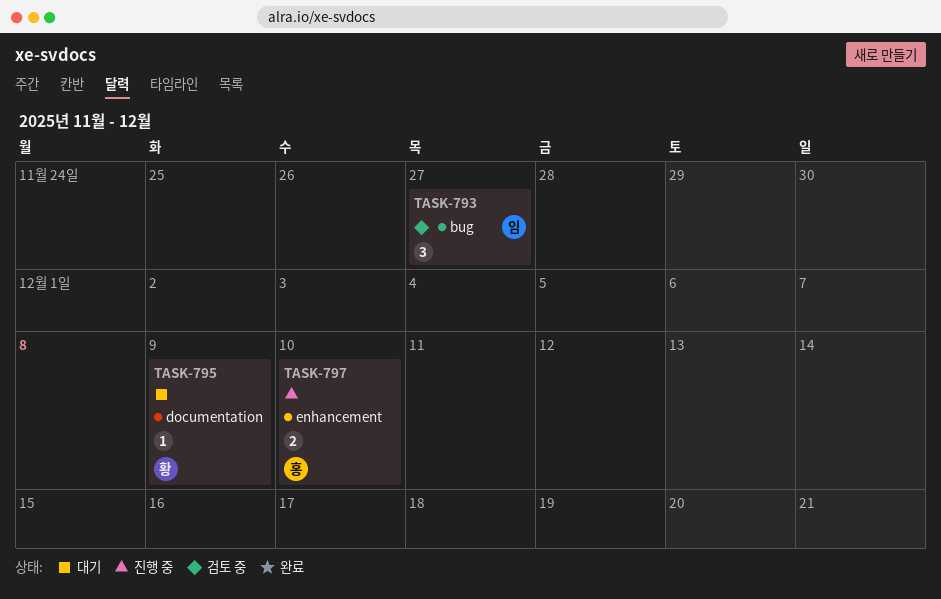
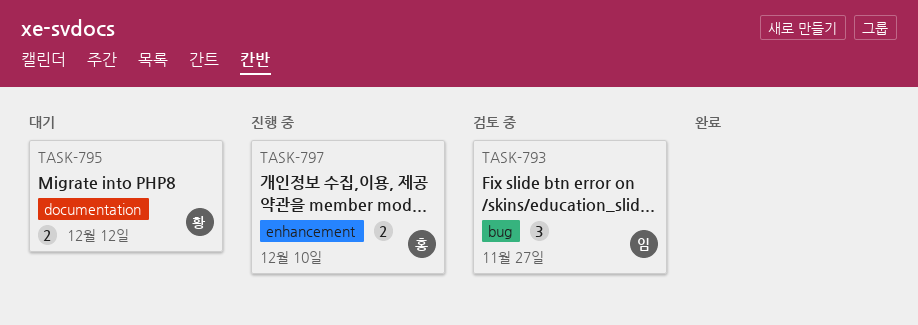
TASK-795, estimate: 1 -> 2
TASK-795, due: Dec 9 -> Dec 12

